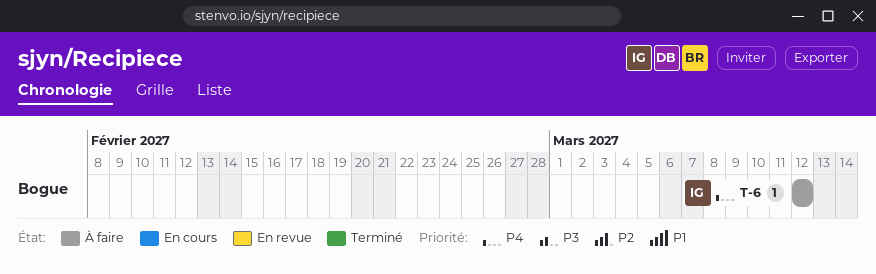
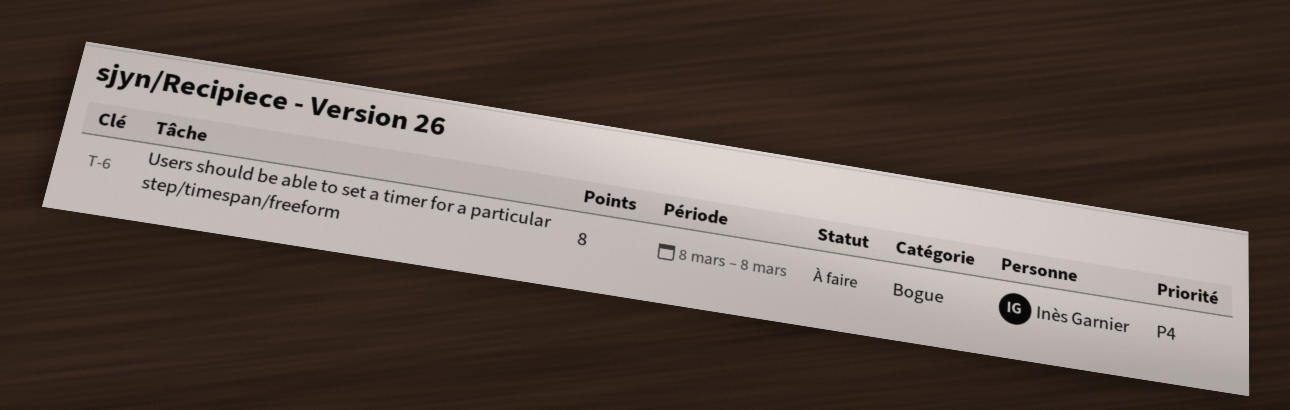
T-6, estimate: 1 -> 8
T-6, start: Mar 12 -> Mar 8
T-6, due: Mar 12 -> Mar 8

